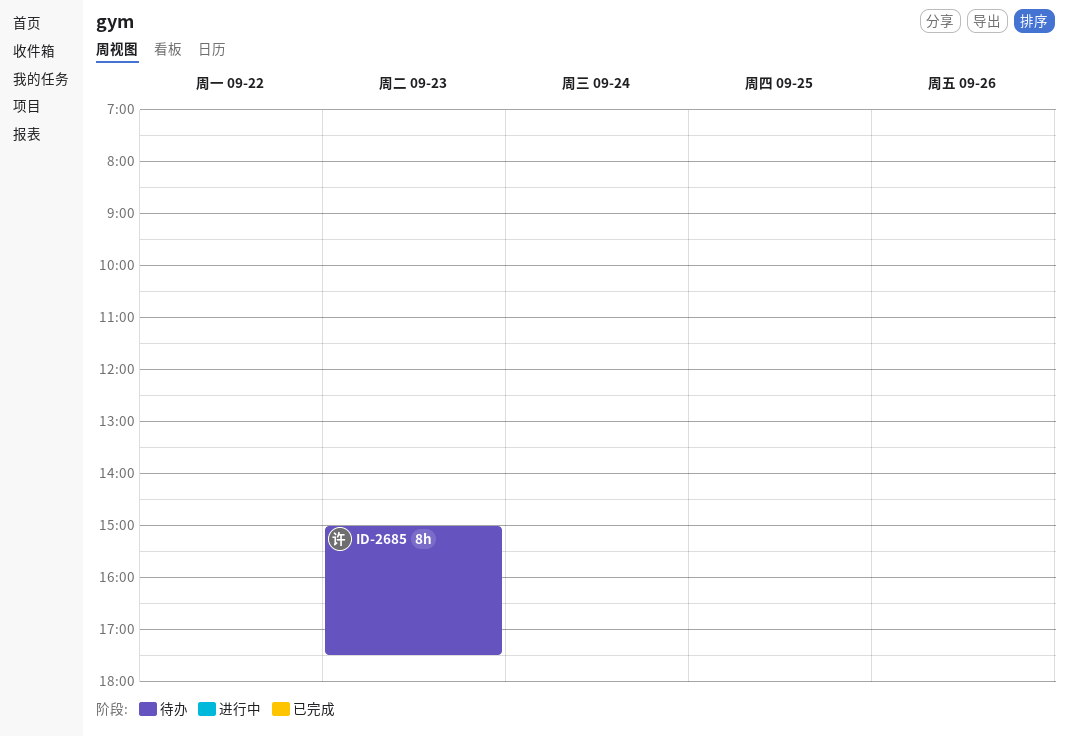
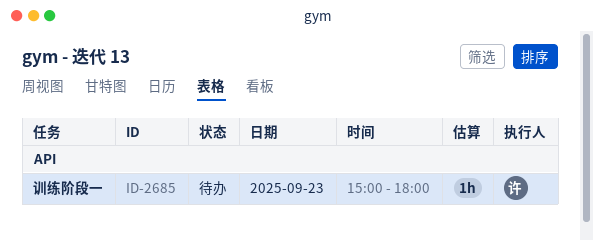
ID-2685, estimate: 8h -> 1h
ID-2685, ends: 17:30 -> 18:00

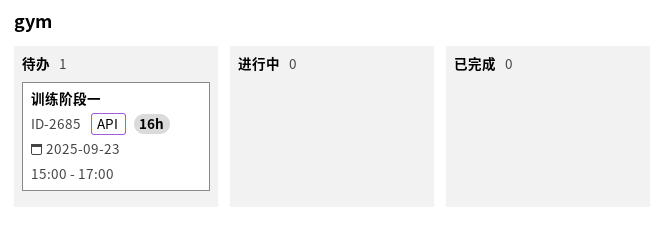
ID-2685, estimate: 1h -> 16h
ID-2685, ends: 18:00 -> 17:00

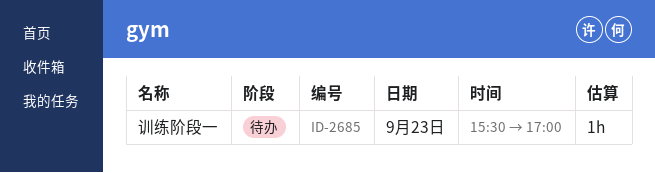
ID-2685, estimate: 16h -> 1h
ID-2685, begins: 15:00 -> 15:30

